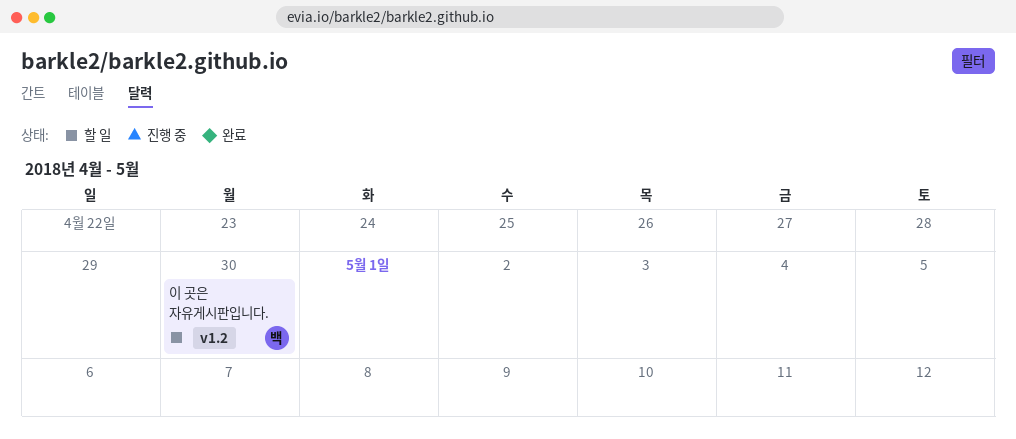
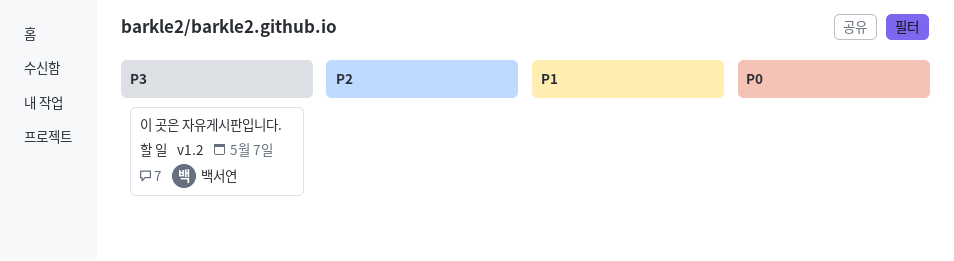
이 곳은 자유게시판입니다., due: Apr 30 -> May 7

